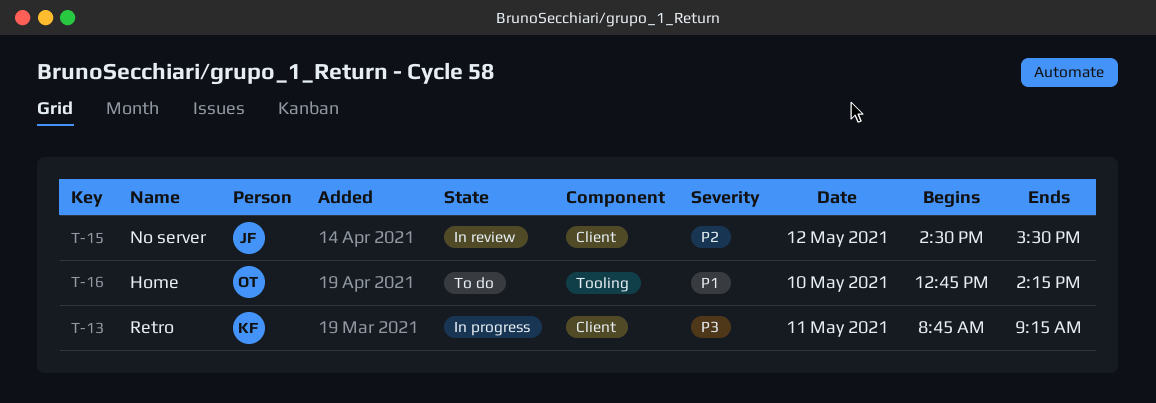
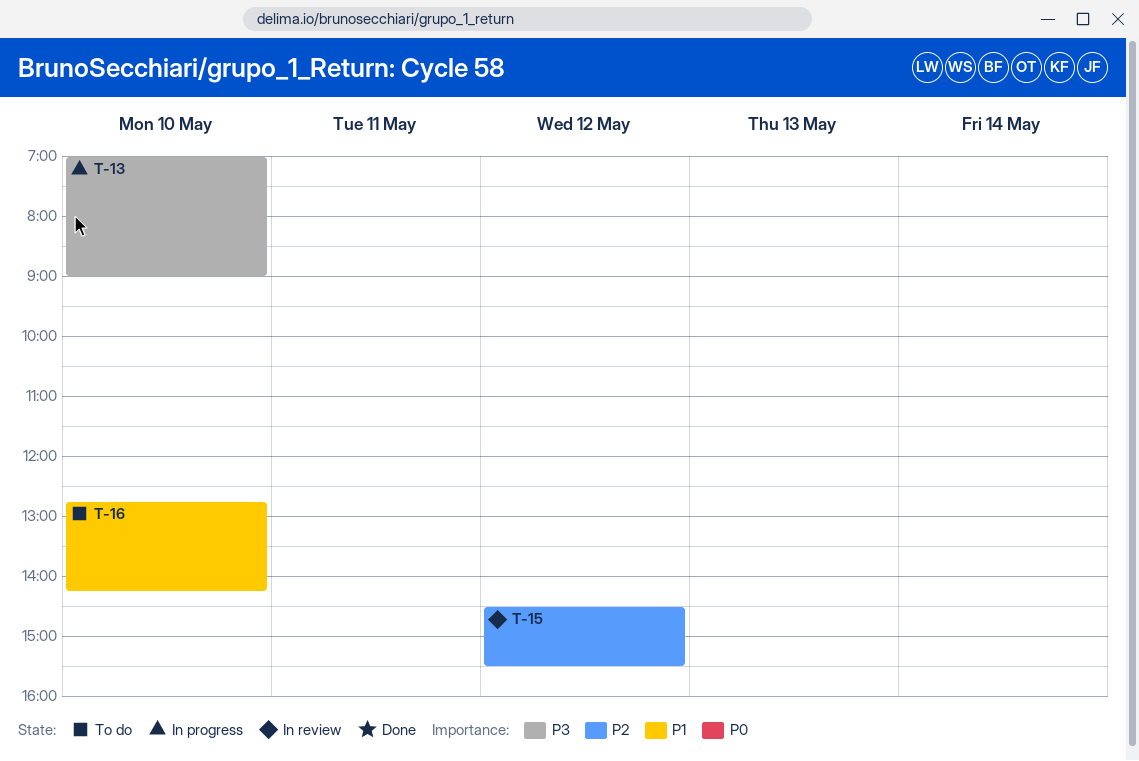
T-13, day: May 11 -> May 10
T-13, begins: 08:45 -> 07:00
T-13, ends: 09:15 -> 09:00

